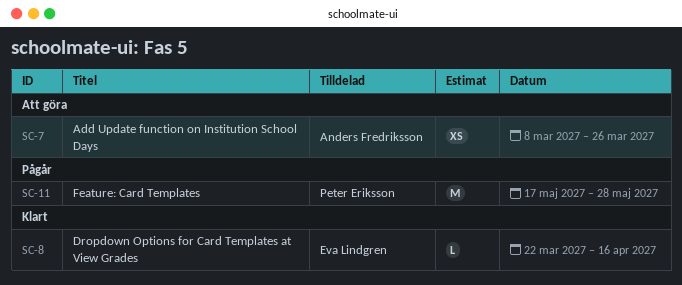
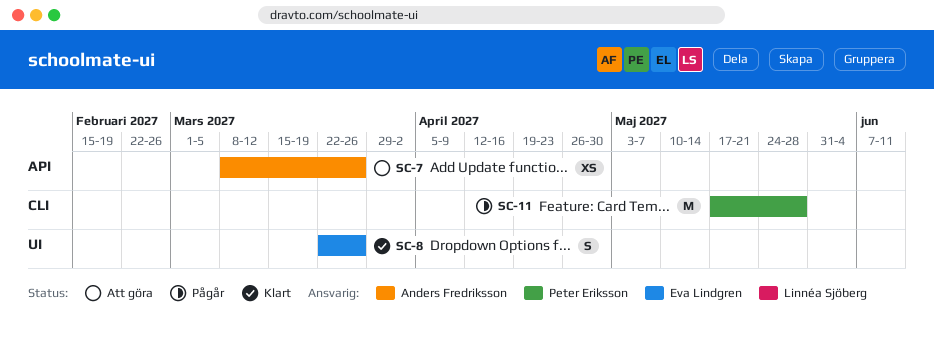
SC-8, estimate: L -> S
SC-8, due: Apr 16 -> Mar 26

